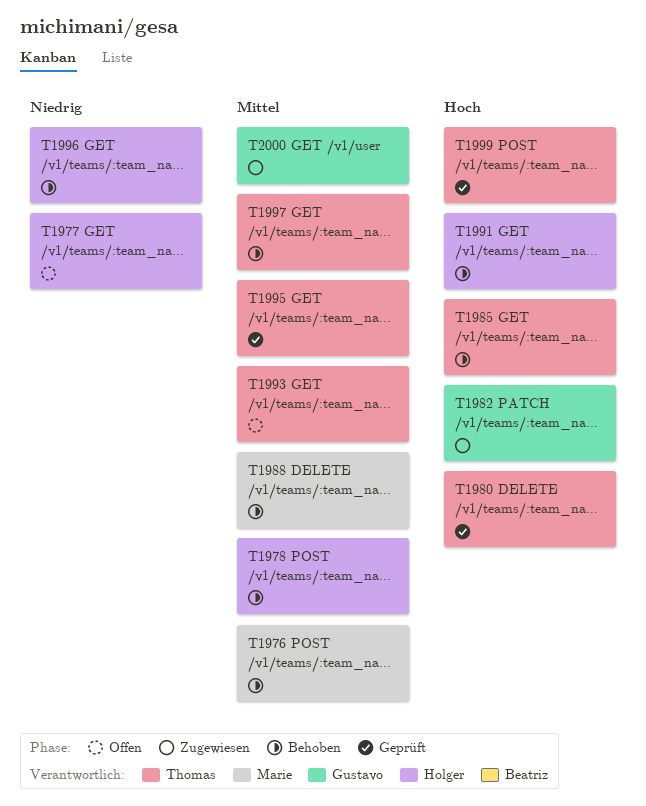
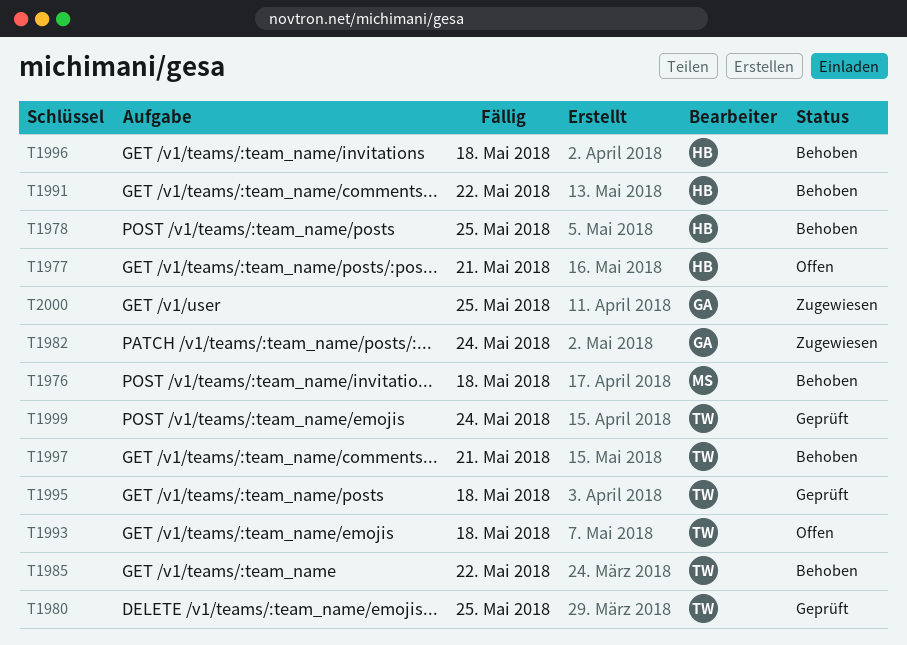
T1988: present -> none

